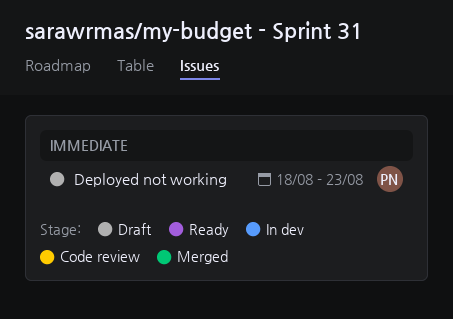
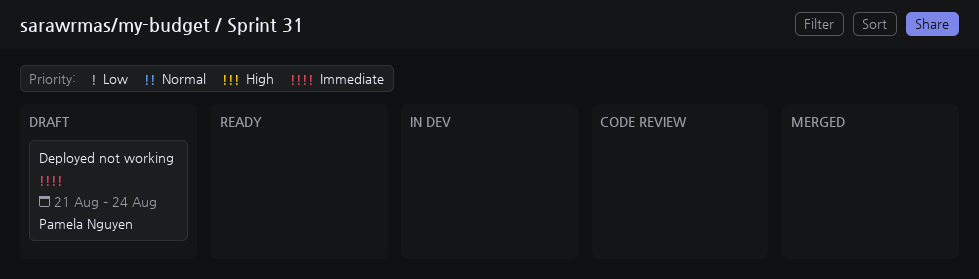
Deployed not working, start: Aug 18 -> Aug 21
Deployed not working, due: Aug 23 -> Aug 24

